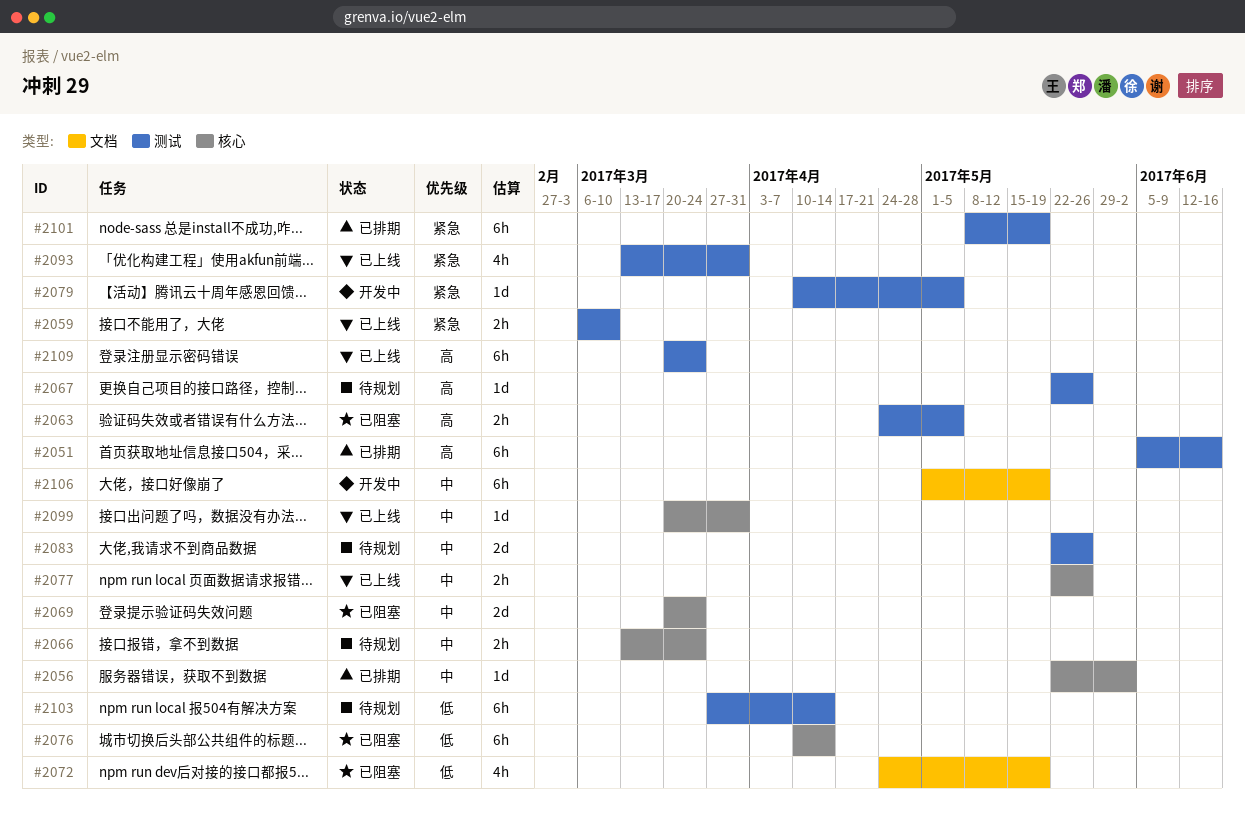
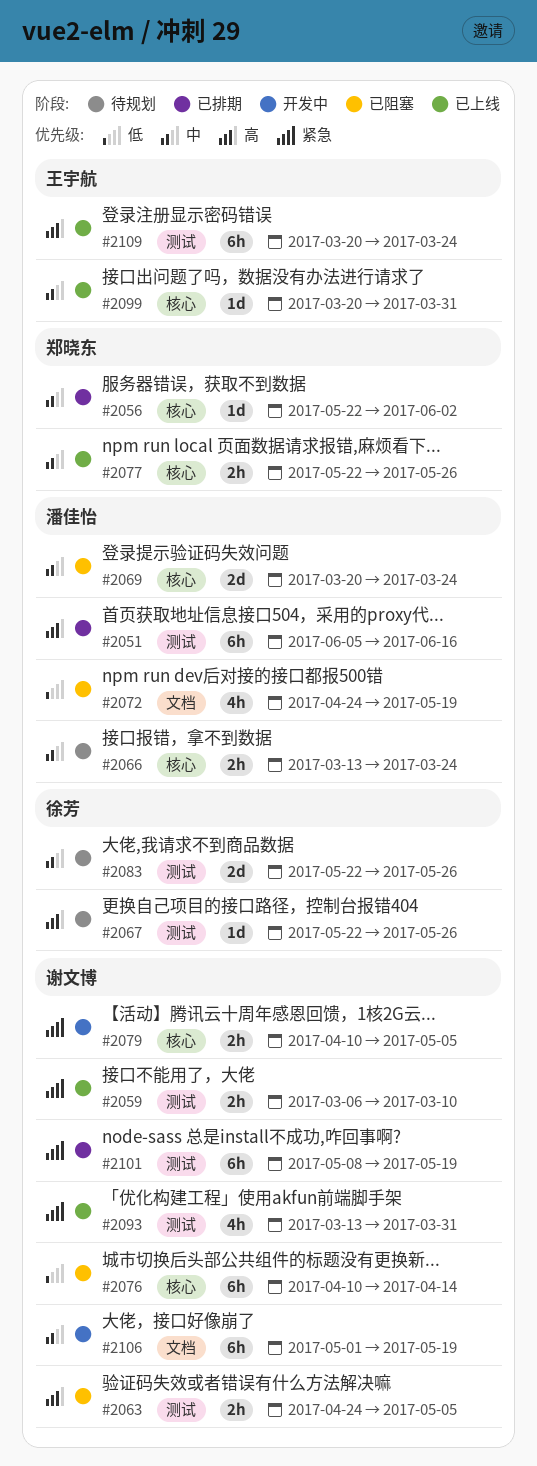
#2079, label: 测试 -> 核心
#2079, estimate: 1d -> 2h
#2103: present -> none

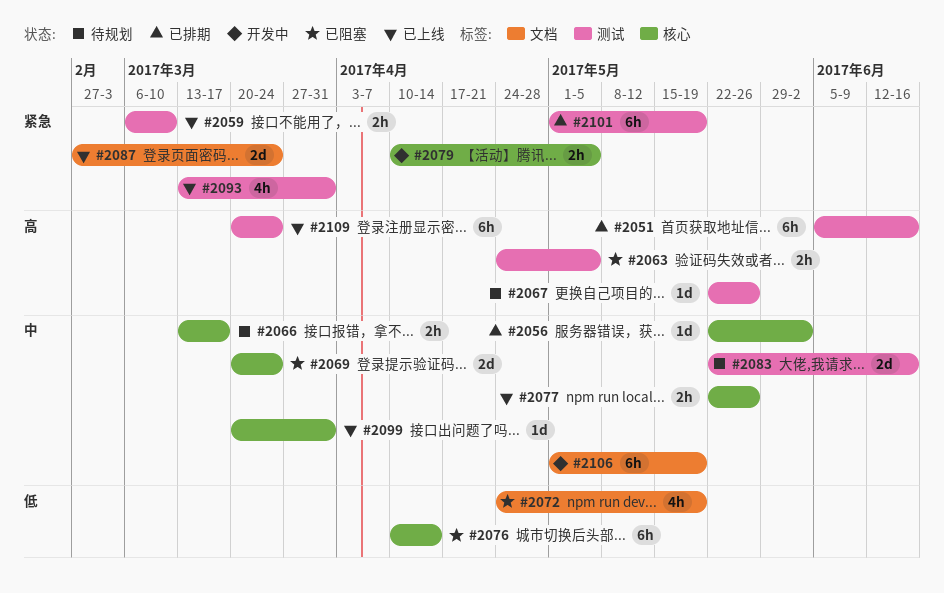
#2066, due: Mar 24 -> Mar 17
#2083, due: May 26 -> Jun 16
#2087: none -> present
#2101, start: May 8 -> May 1

